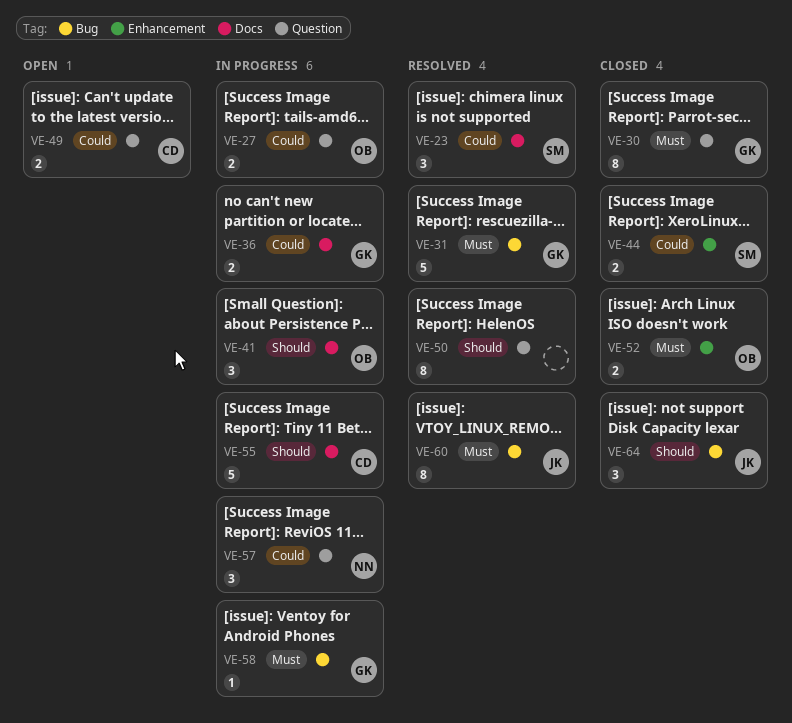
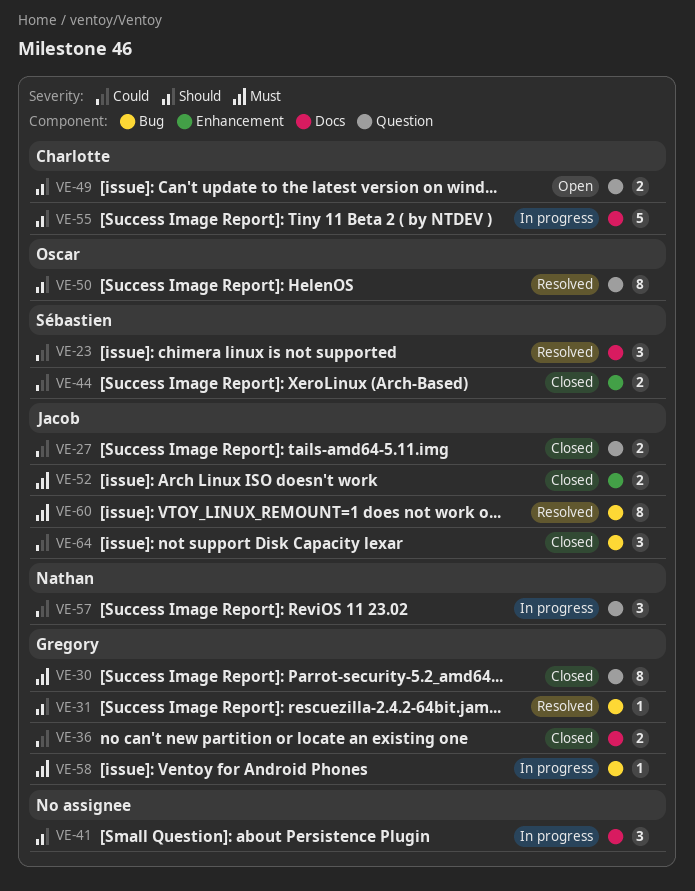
VE-27, status: In progress -> Closed
VE-27, owner: Oscar -> Jacob
VE-31, priority: Must -> Should
VE-31, estimate: 5 -> 1
VE-36, status: In progress -> Closed
VE-41, owner: Oscar -> none
VE-49, priority: Could -> Should
VE-50, owner: none -> Oscar
VE-52, owner: Oscar -> Jacob
VE-64, priority: Should -> Could

